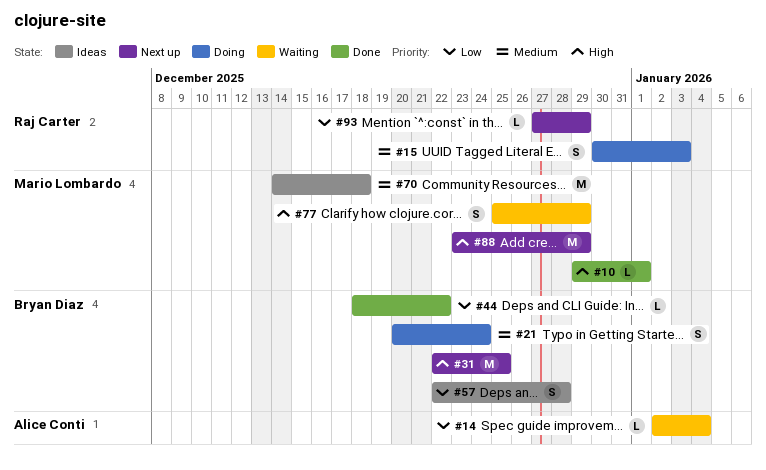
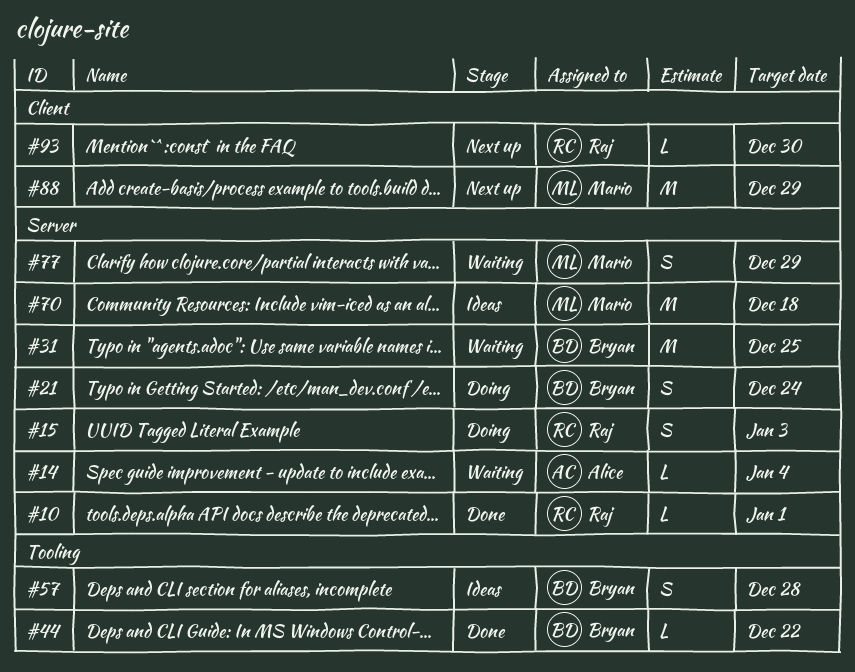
#10, owner: Mario Lombardo -> Raj Carter
#31, status: Next up -> Waiting
#93, due: Dec 29 -> Dec 30

